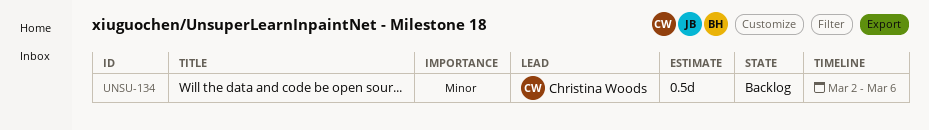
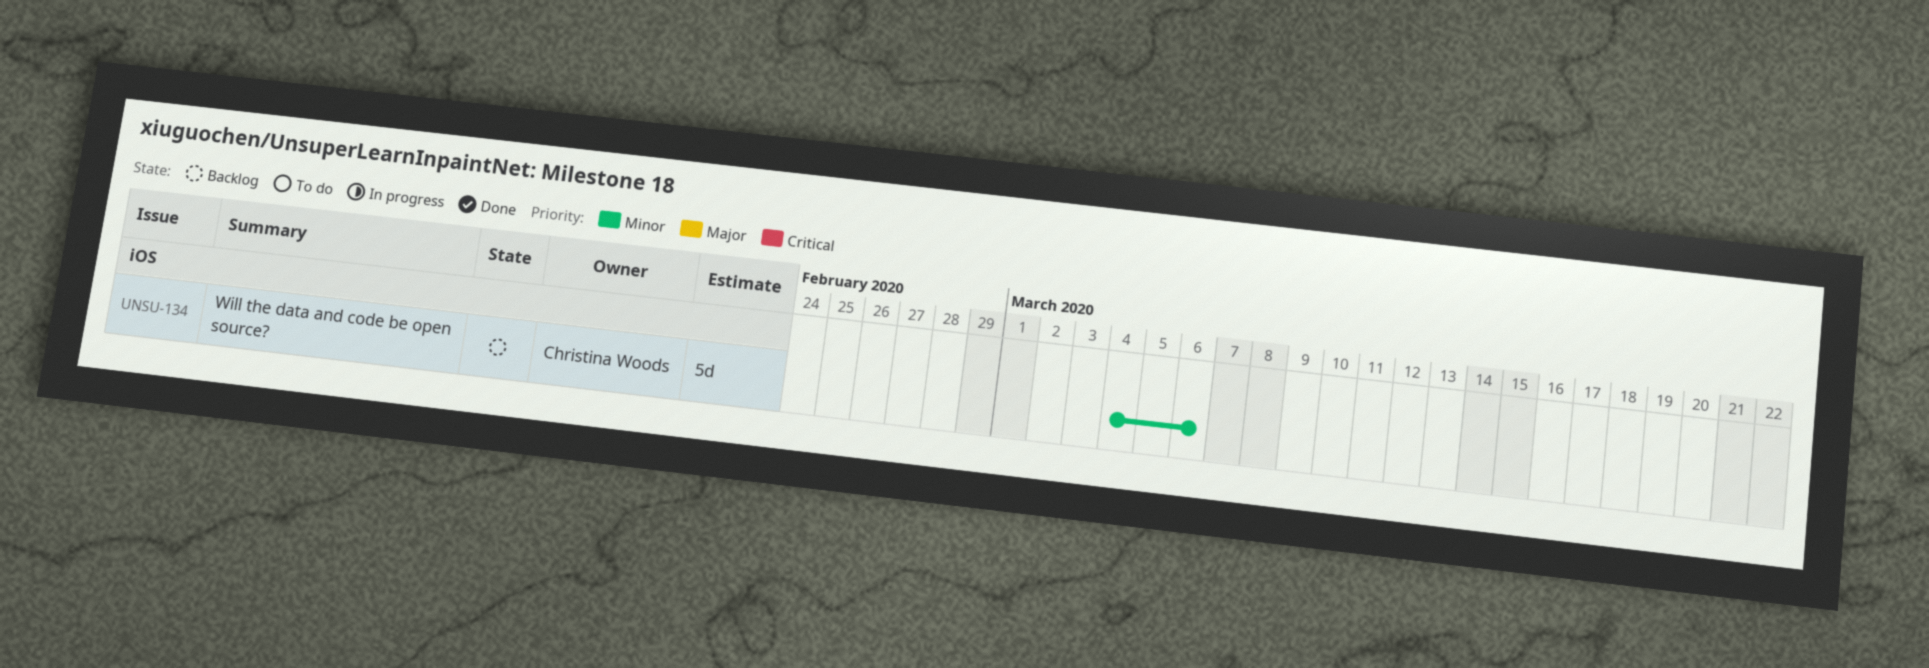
UNSU-134, estimate: 0.5d -> 5d
UNSU-134, start: Mar 2 -> Mar 4

